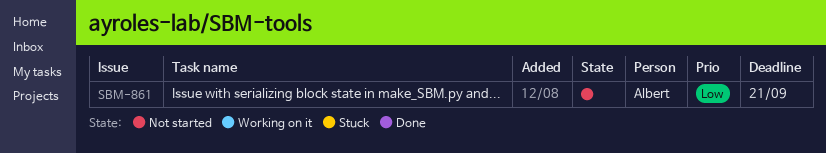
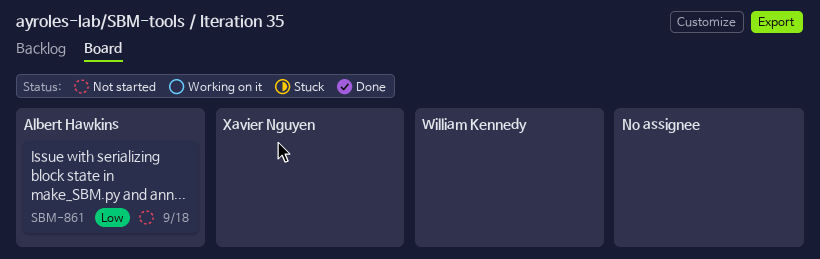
SBM-861, due: Sep 21 -> Sep 18

